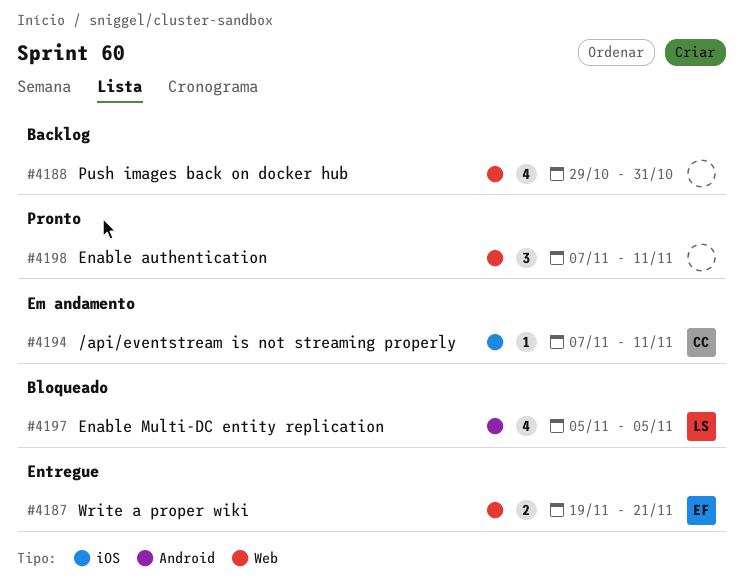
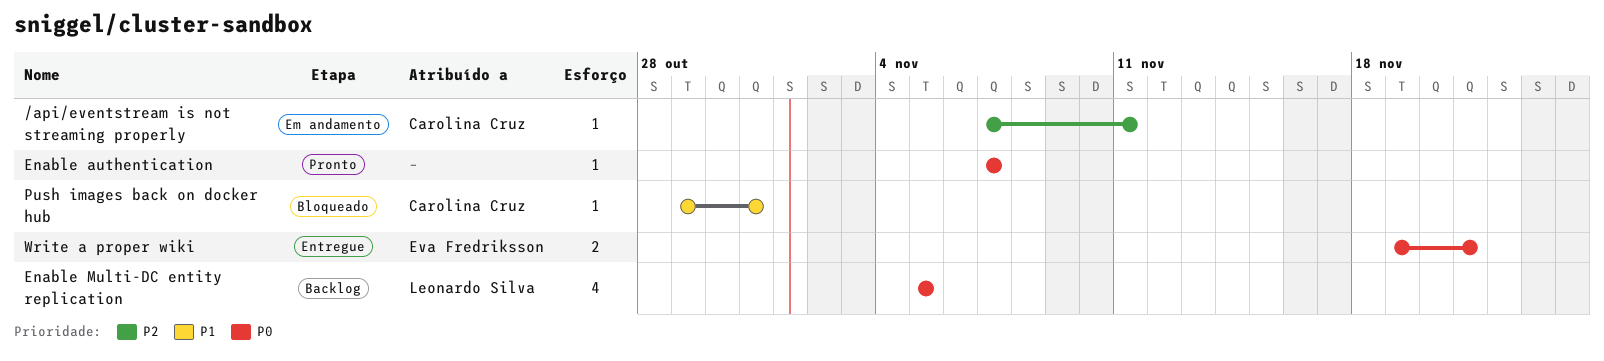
Enable authentication, estimate: 3 -> 1
Enable authentication, due: Nov 11 -> Nov 7
Enable Multi-DC entity replication, status: Bloqueado -> Backlog
Push images back on docker hub, status: Backlog -> Bloqueado
Push images back on docker hub, owner: none -> Carolina Cruz
Push images back on docker hub, estimate: 4 -> 1

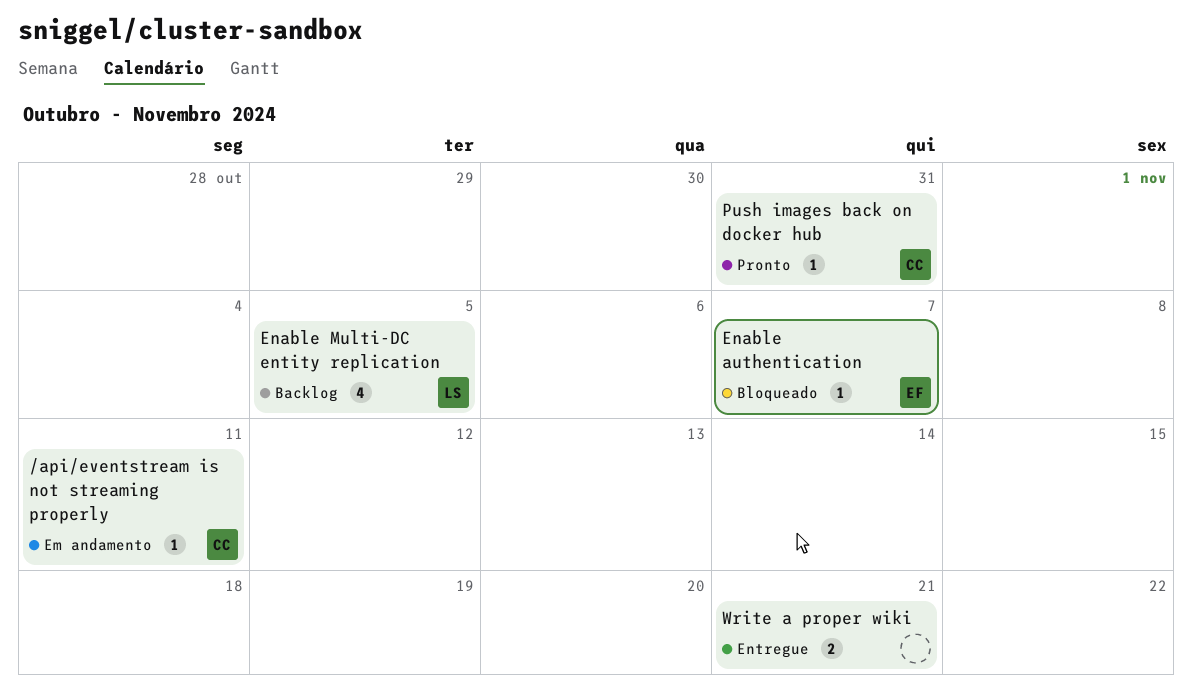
Enable authentication, status: Pronto -> Bloqueado
Enable authentication, owner: none -> Eva Fredriksson
Push images back on docker hub, status: Bloqueado -> Pronto
Write a proper wiki, owner: Eva Fredriksson -> none

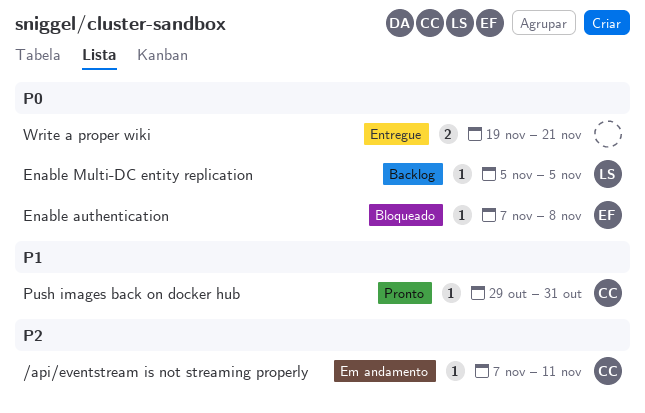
Enable authentication, due: Nov 7 -> Nov 8
Enable Multi-DC entity replication, estimate: 4 -> 1

